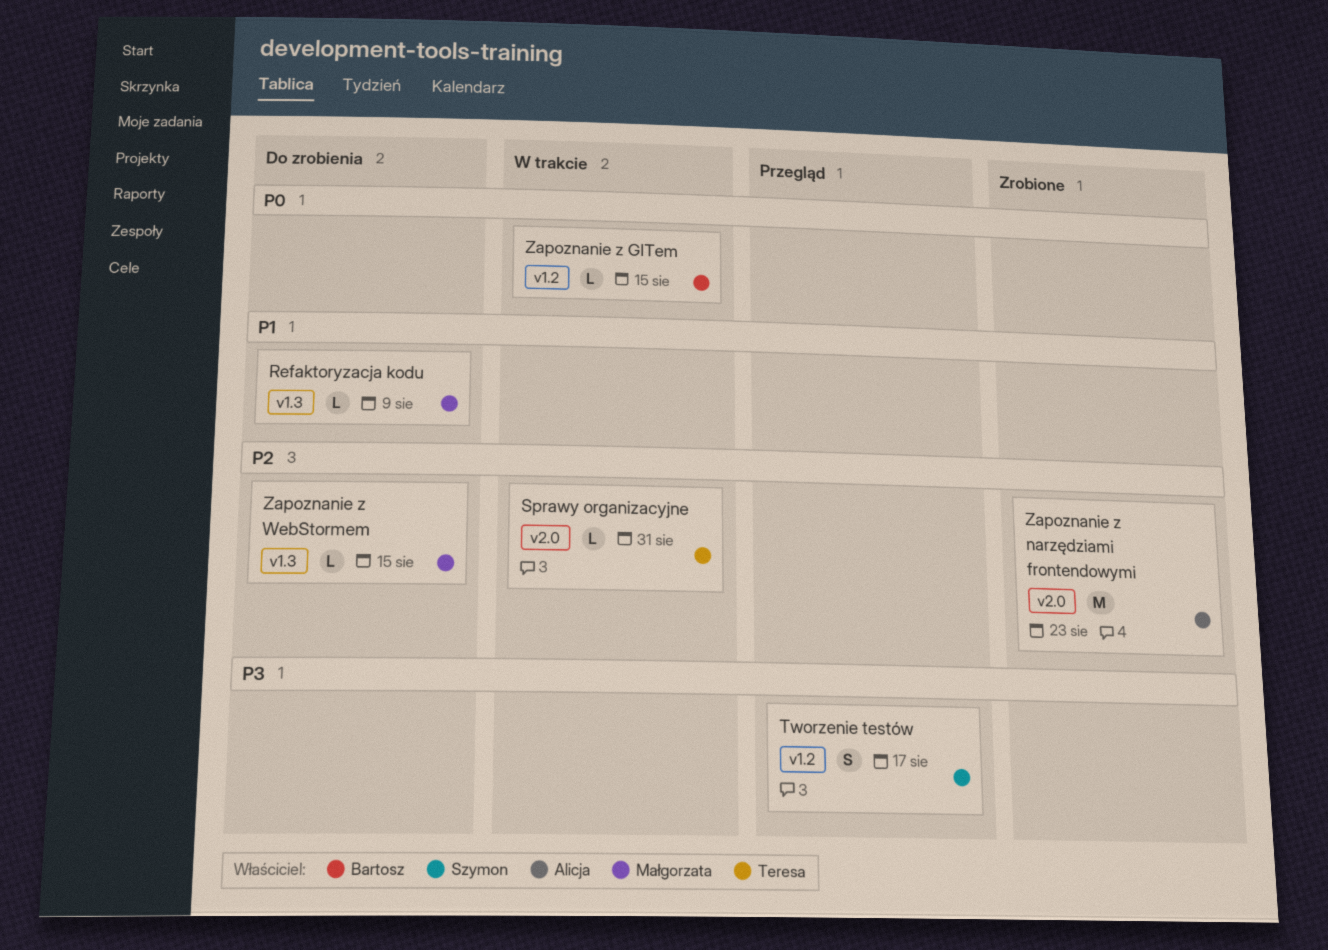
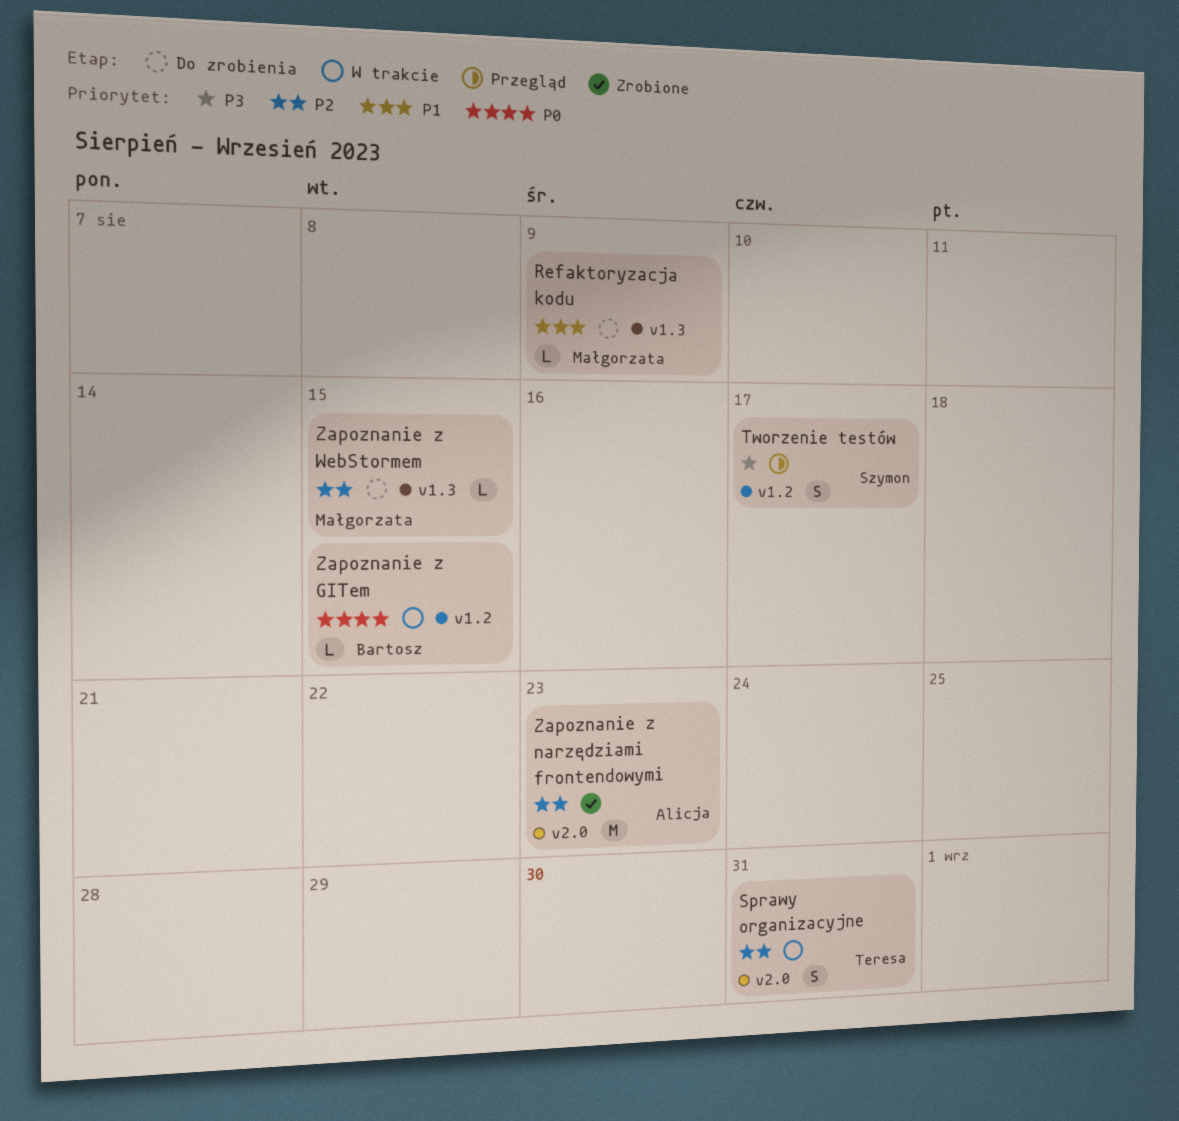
Sprawy organizacyjne, estimate: L -> S

